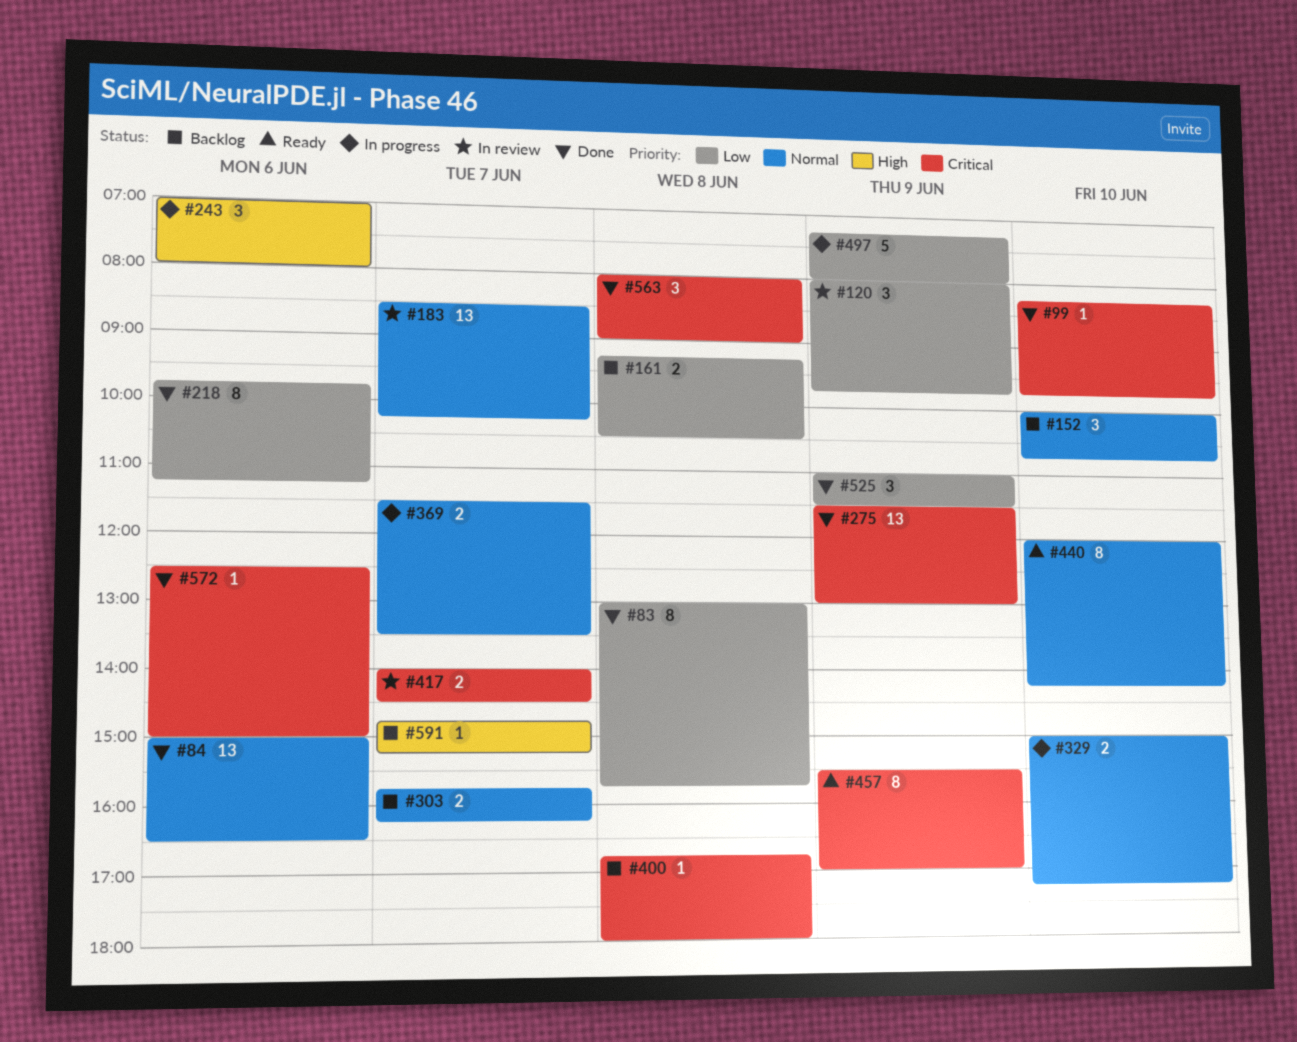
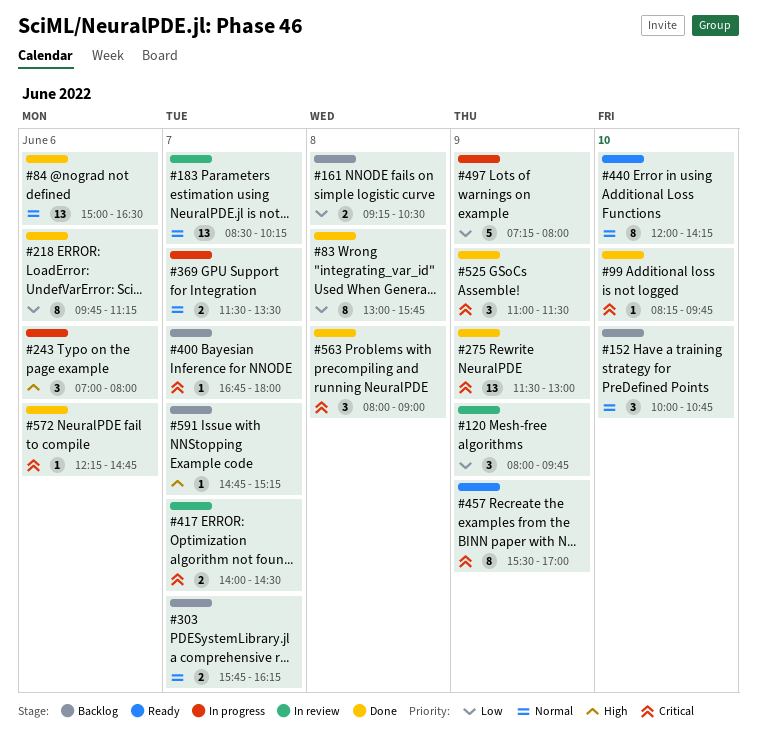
#329: present -> none
#400, day: Jun 8 -> Jun 7
#525, priority: Low -> Critical
#572, begins: 12:30 -> 12:15
#572, ends: 15:00 -> 14:45

